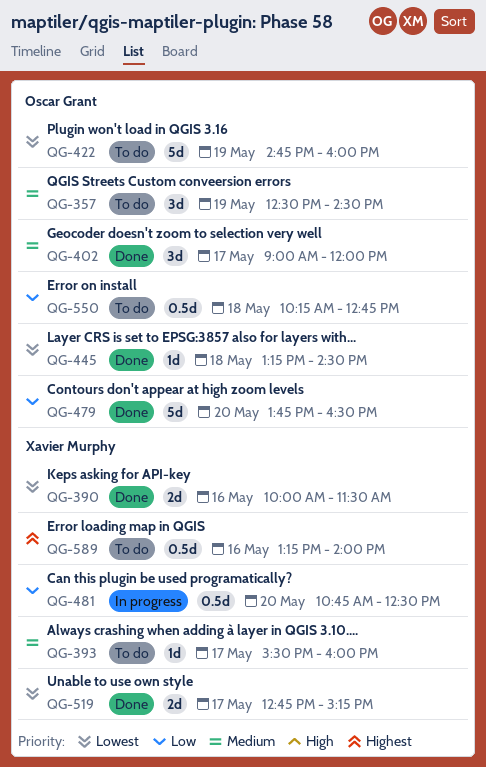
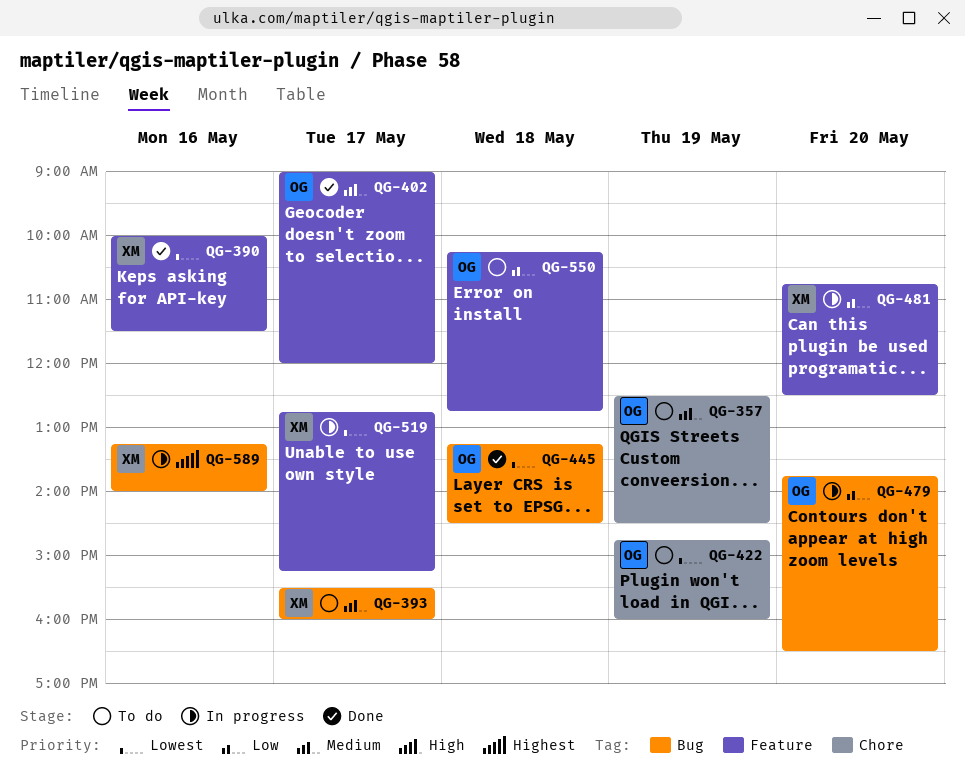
QG-479, status: Done -> In progress
QG-519, status: Done -> In progress
QG-589, status: To do -> In progress

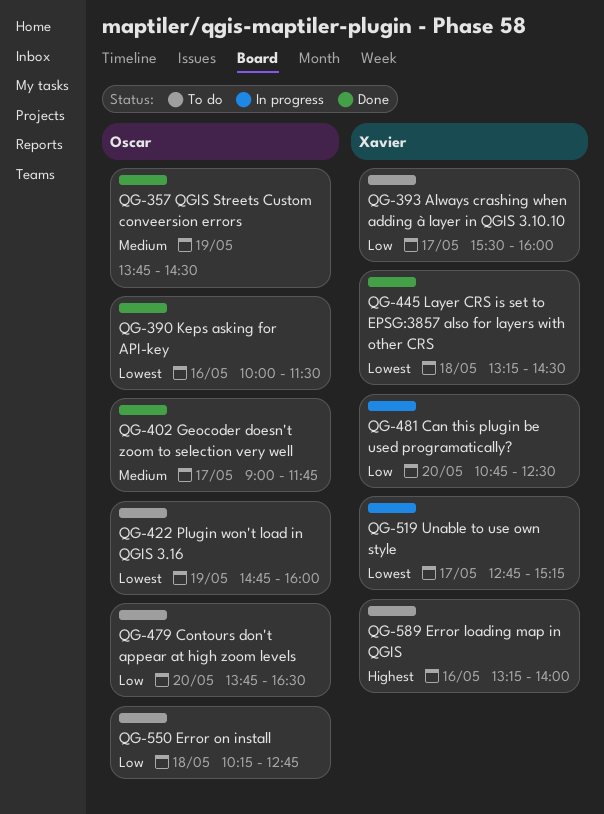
QG-357, status: To do -> Done
QG-357, begins: 12:30 -> 13:45
QG-390, owner: Xavier -> Oscar
QG-393, priority: Medium -> Low
QG-402, ends: 12:00 -> 11:45
QG-445, owner: Oscar -> Xavier
QG-479, status: In progress -> To do
QG-589, status: In progress -> To do

